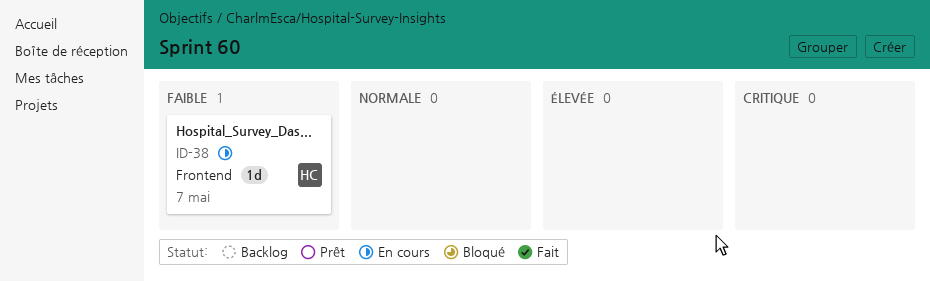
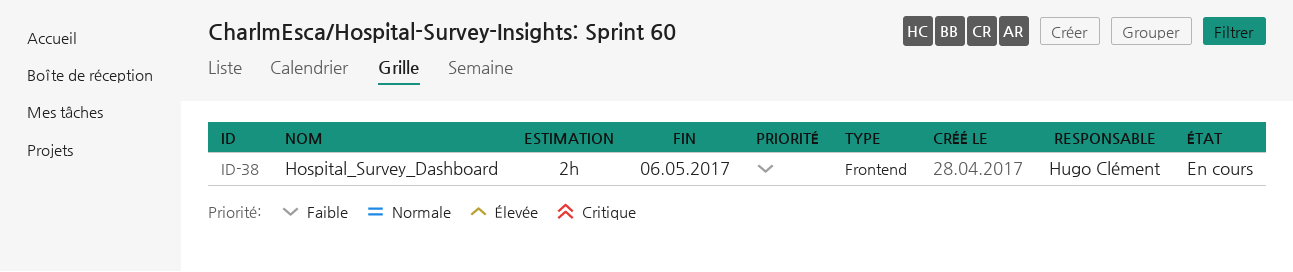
ID-38, estimate: 1d -> 2h
ID-38, due: May 7 -> May 6

